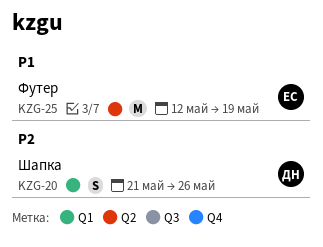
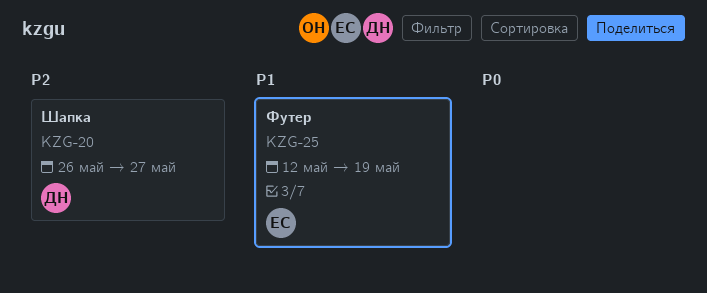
KZG-20, start: May 21 -> May 26
KZG-20, due: May 26 -> May 27

